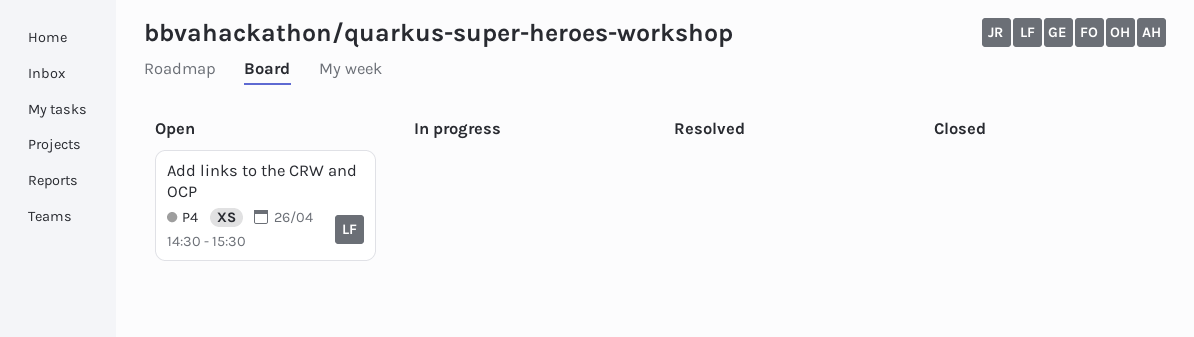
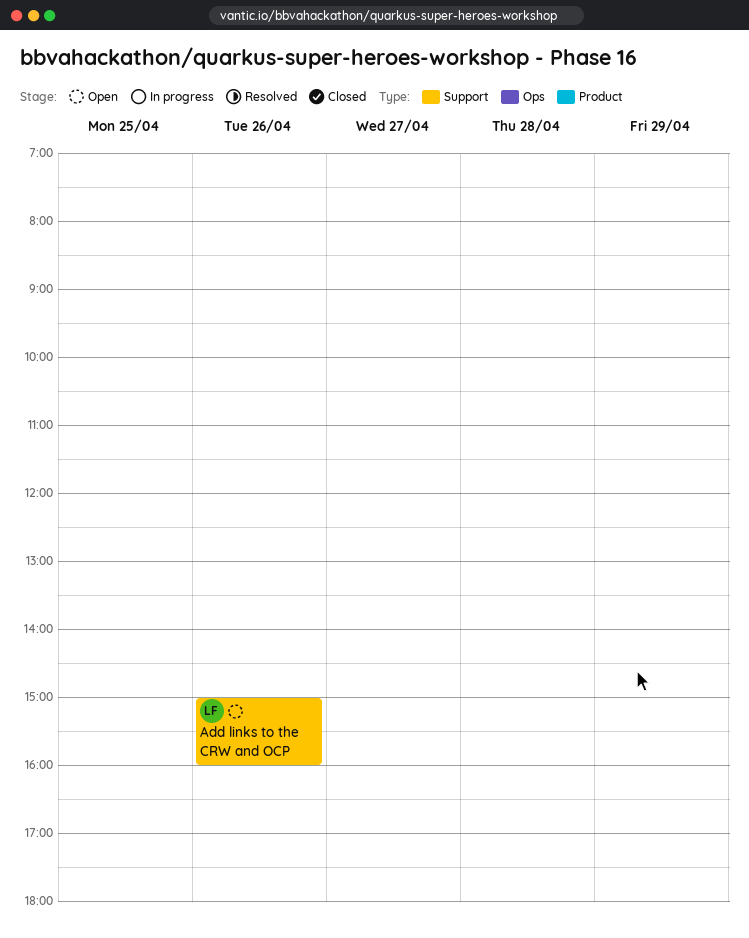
Add links to the CRW and OCP, begins: 14:30 -> 15:00
Add links to the CRW and OCP, ends: 15:30 -> 16:00

